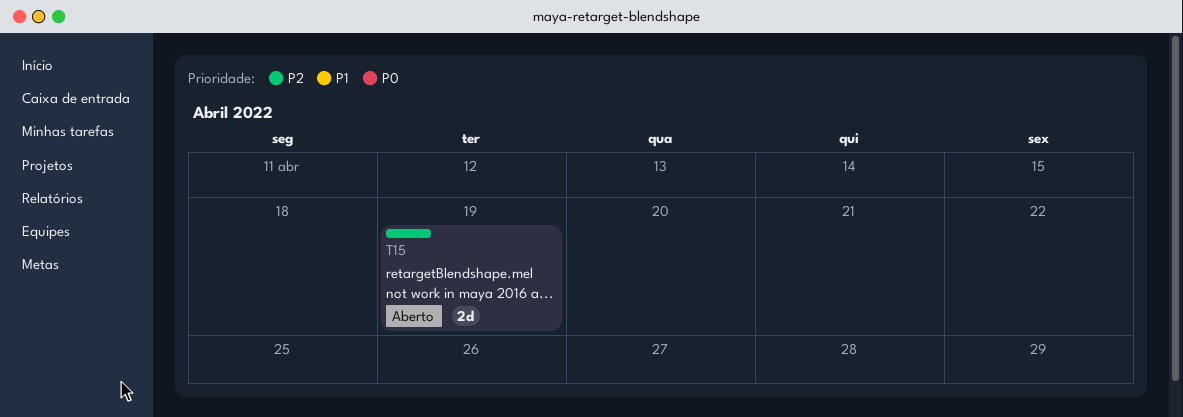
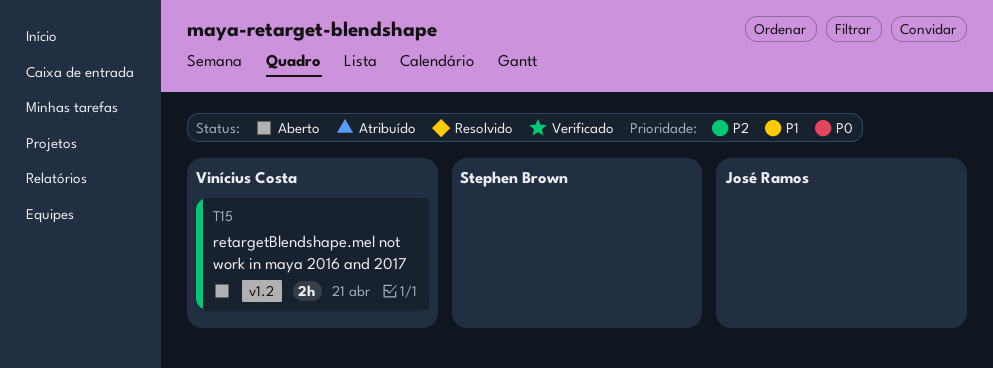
T15, estimate: 2d -> 2h
T15, due: Apr 19 -> Apr 21

